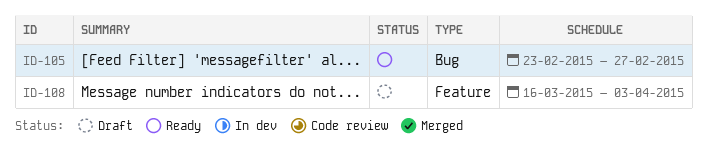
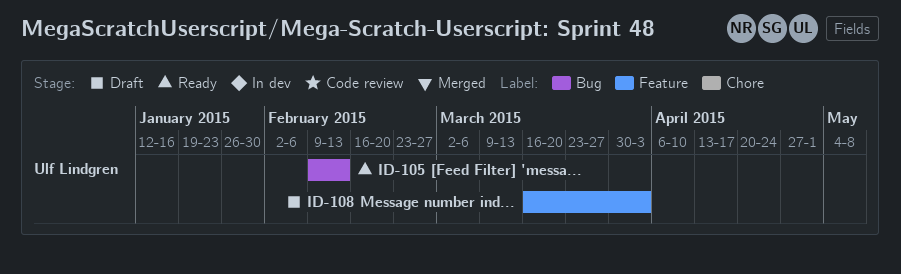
ID-105, start: Feb 23 -> Feb 9
ID-105, due: Feb 27 -> Feb 13

